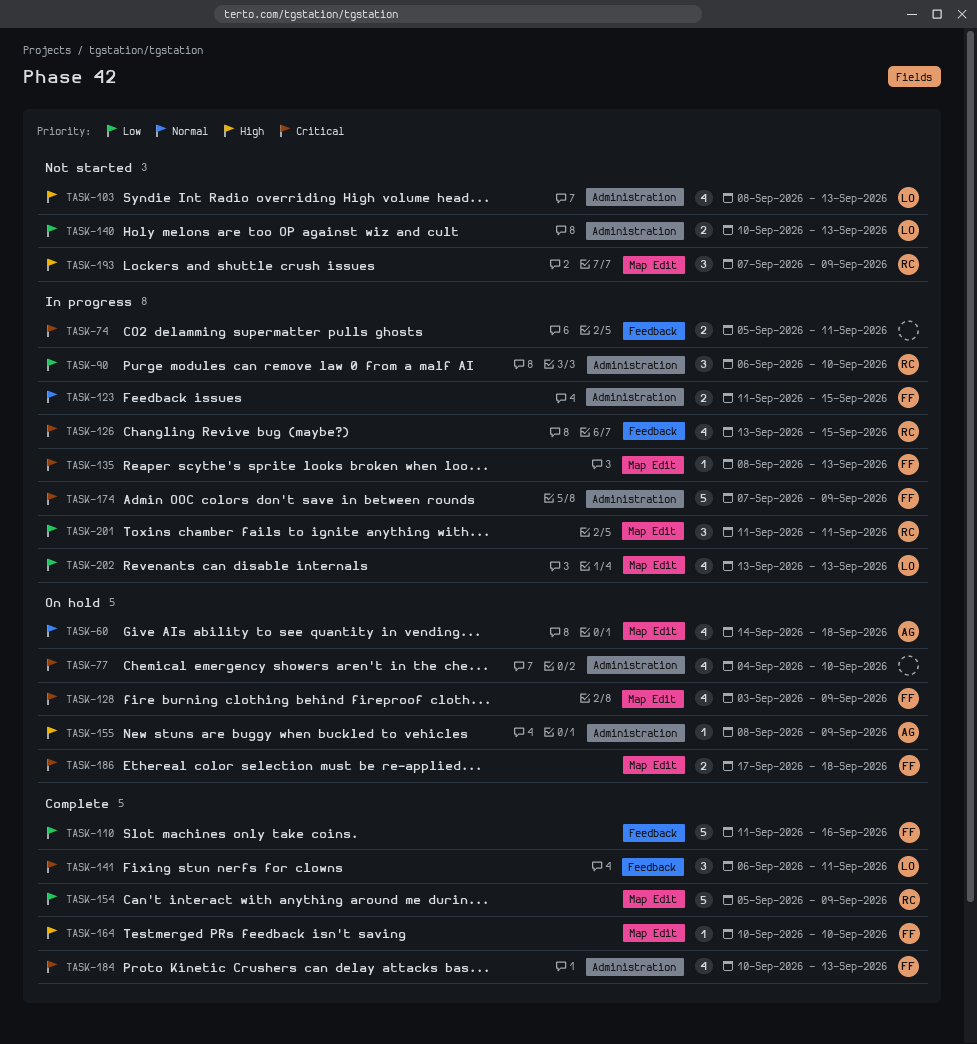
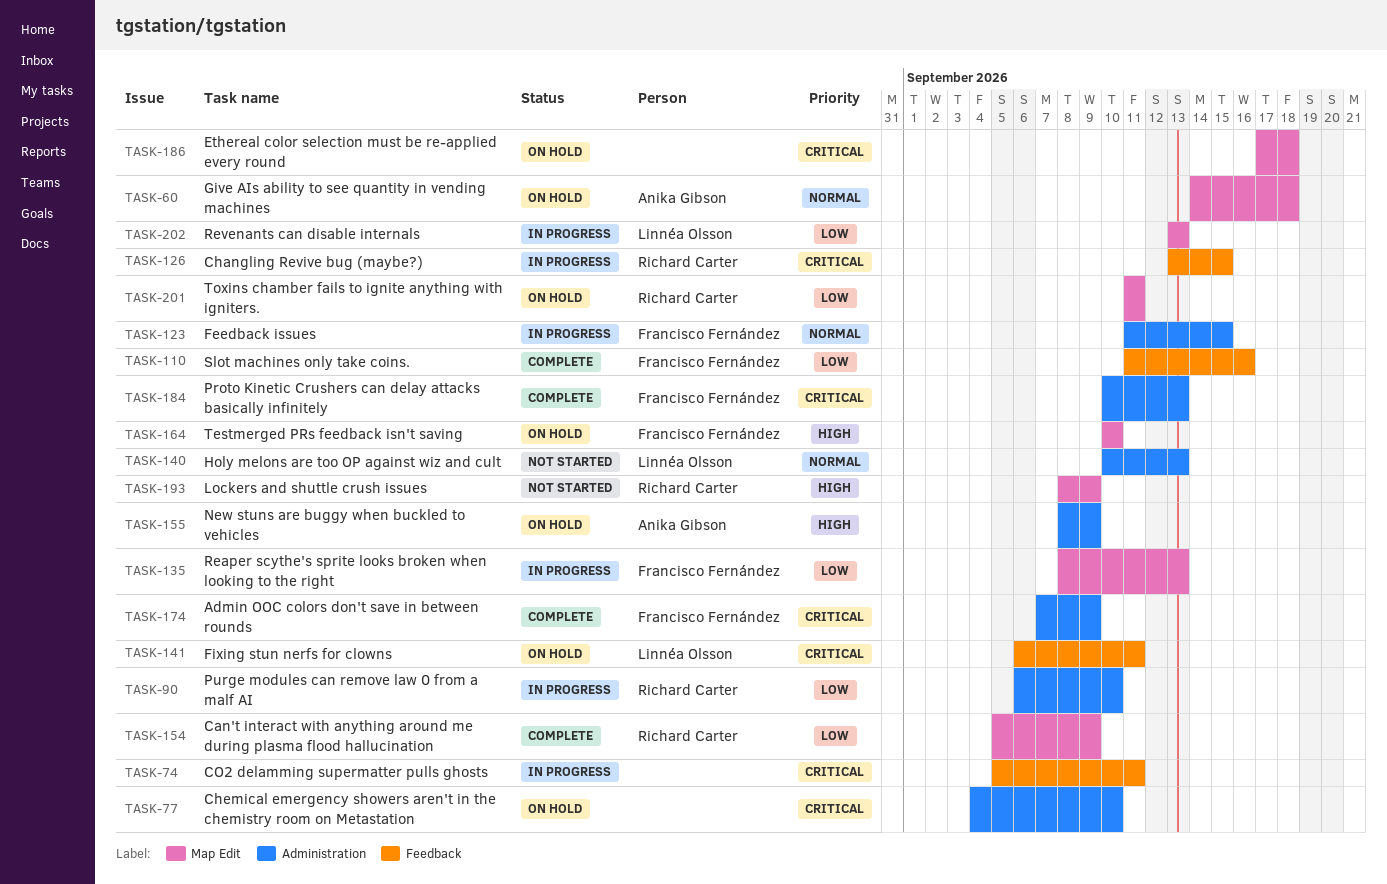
TASK-103: present -> none
TASK-128: present -> none
TASK-135, priority: Critical -> Low
TASK-140, priority: Low -> Normal
TASK-141, status: Complete -> On hold
TASK-164, status: Complete -> On hold
TASK-174, status: In progress -> Complete
TASK-186, owner: Francisco Fernández -> none
TASK-193, start: Sep 7 -> Sep 8
TASK-201, status: In progress -> On hold

